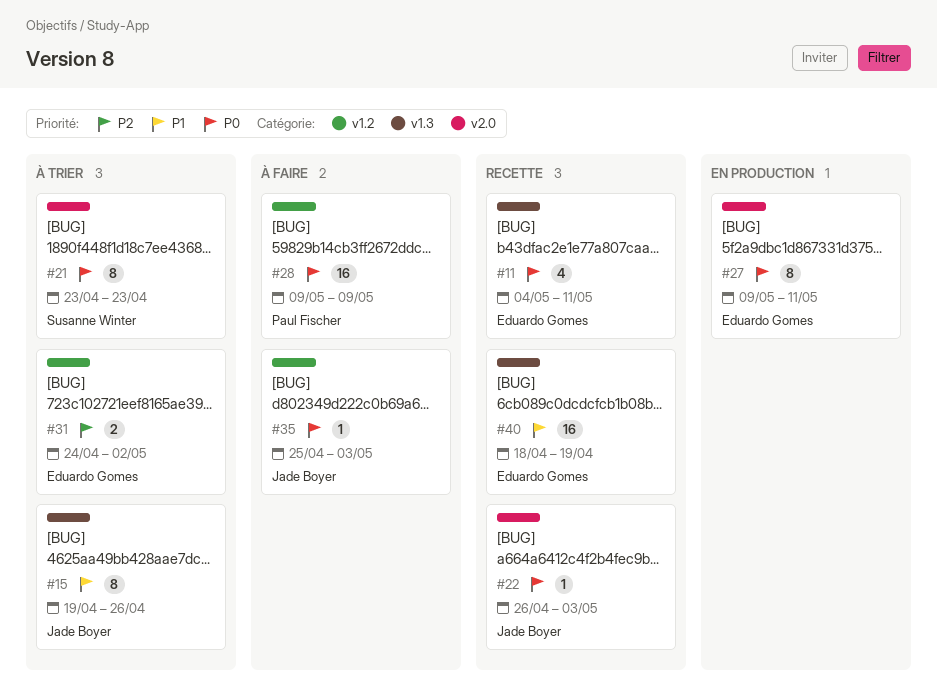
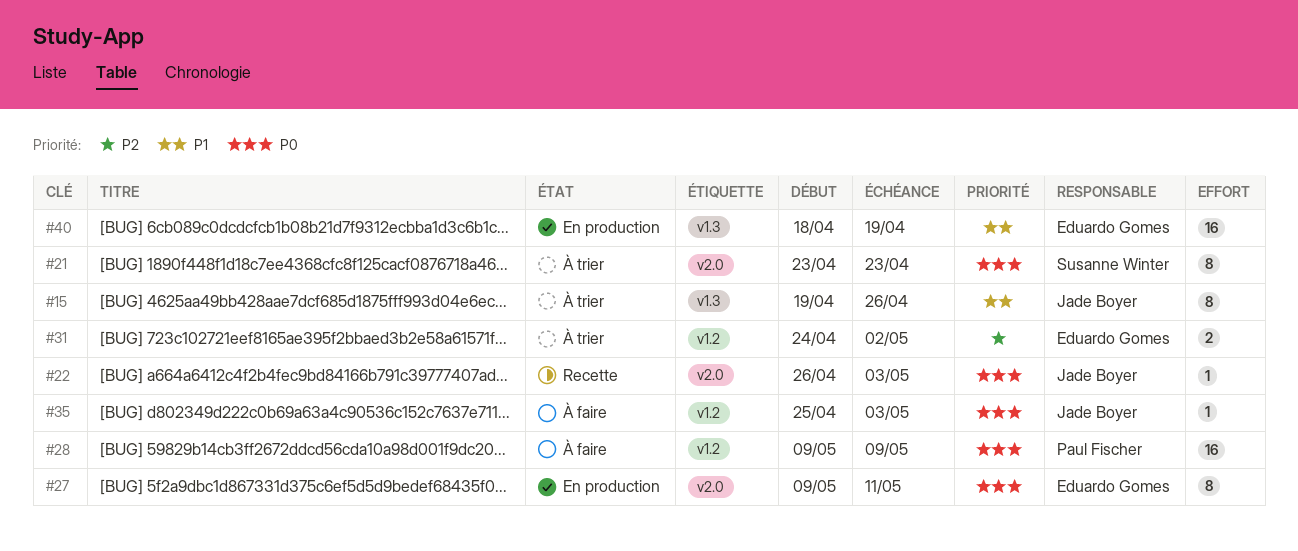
#11: present -> none
#40, status: Recette -> En production

